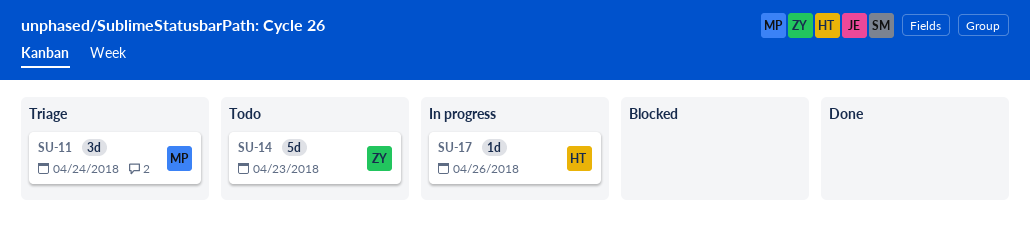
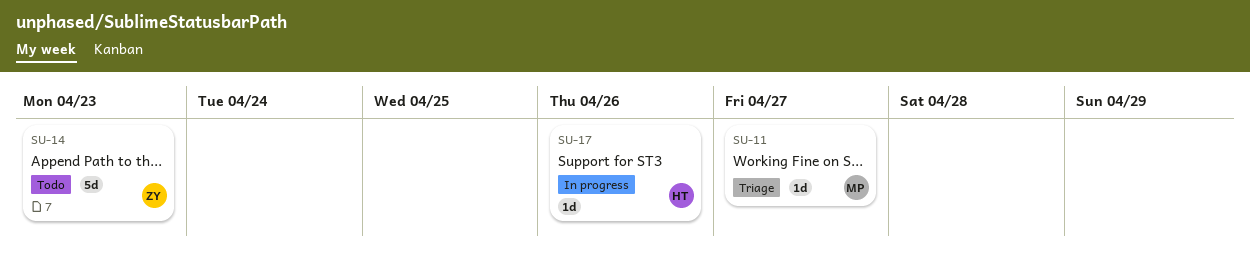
SU-11, estimate: 3d -> 1d
SU-11, due: Apr 24 -> Apr 27

